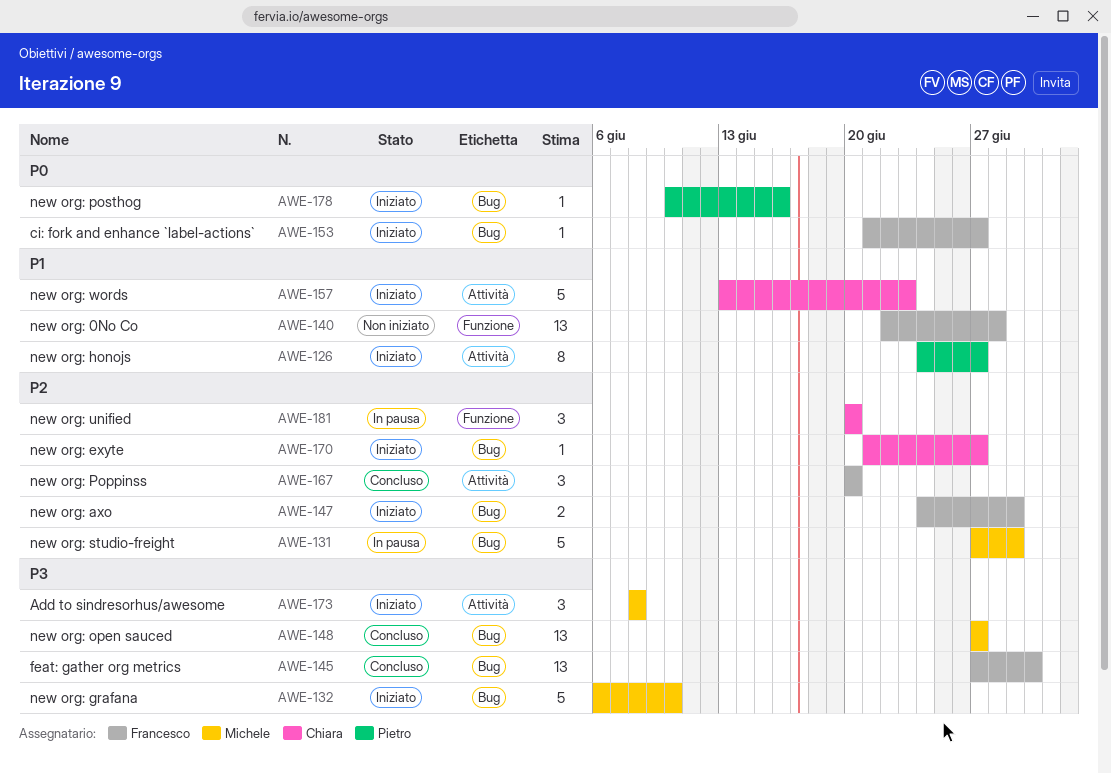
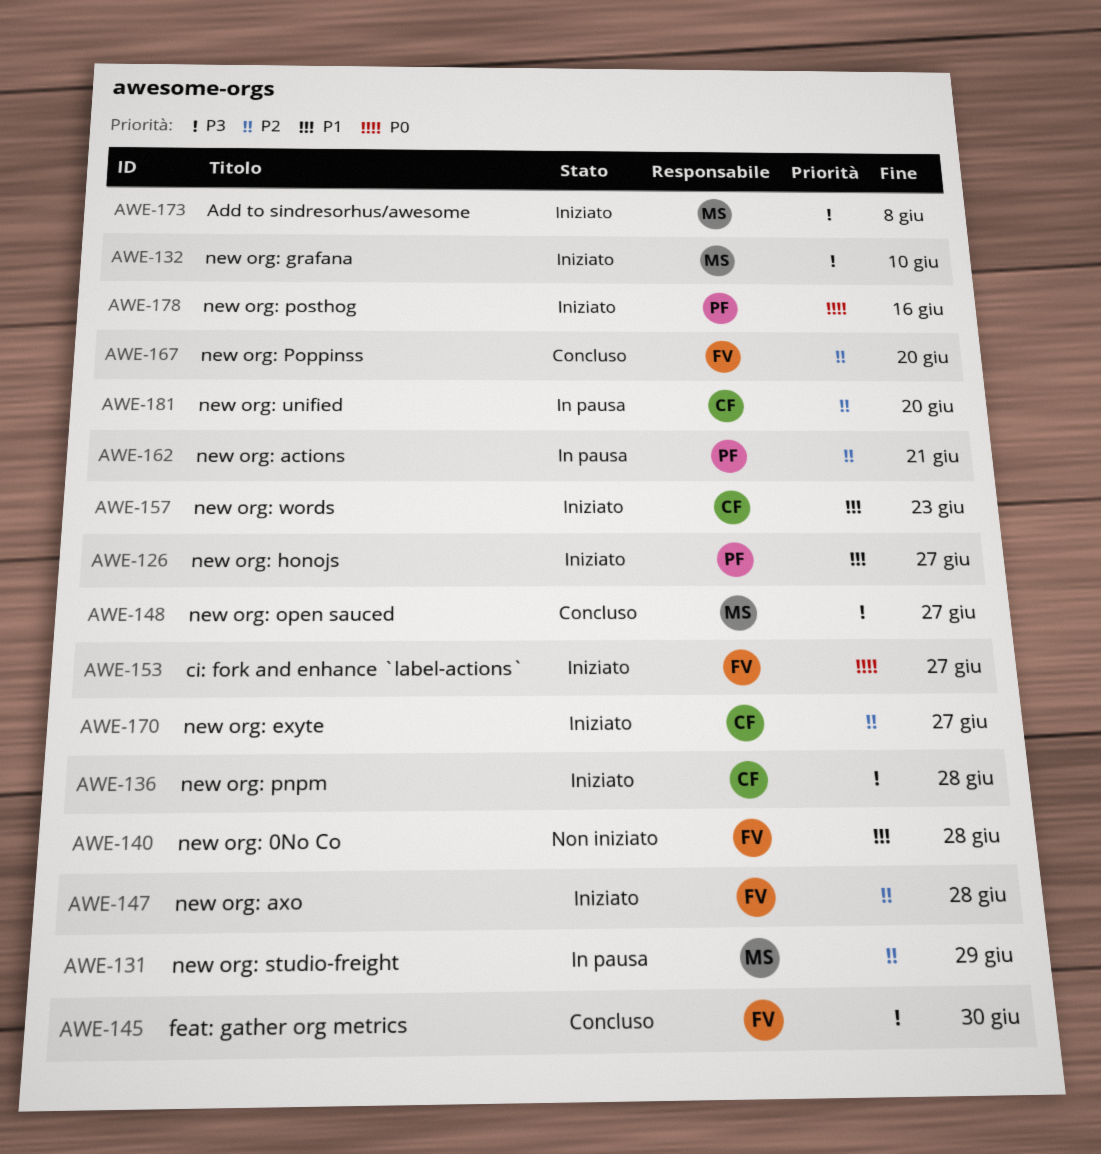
AWE-136: none -> present
AWE-147, due: Jun 29 -> Jun 28
AWE-162: none -> present

